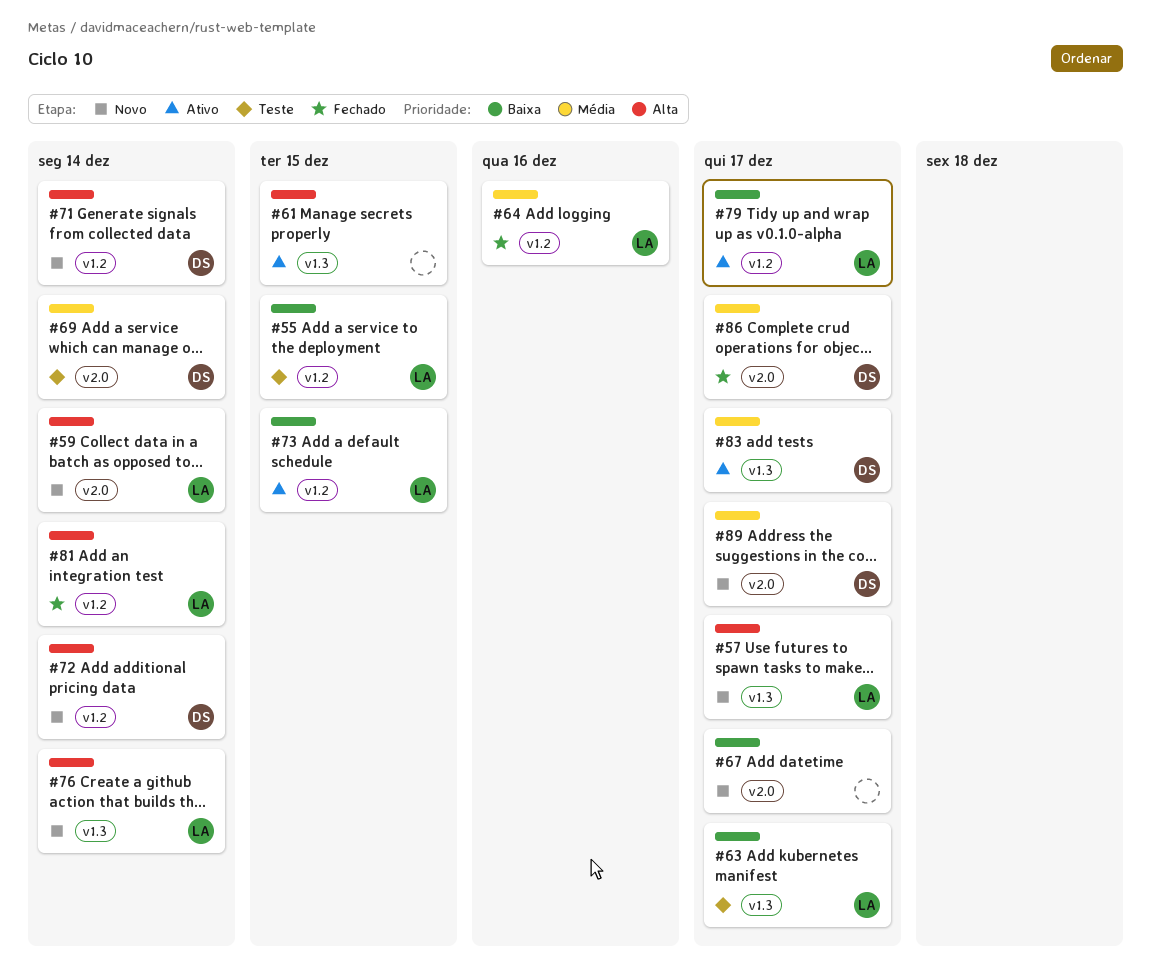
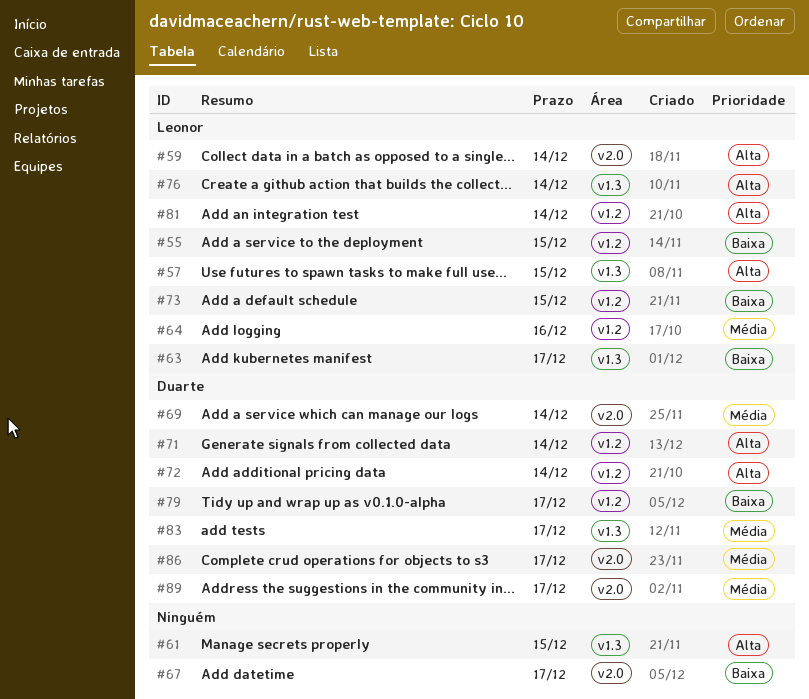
#57, due: Dec 17 -> Dec 15
#79, owner: Leonor -> Duarte

